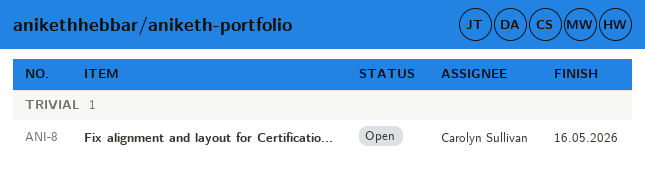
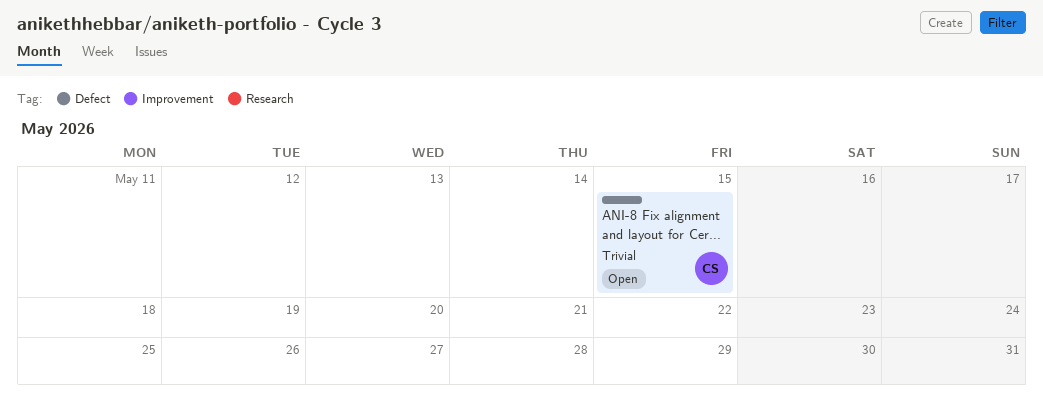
ANI-8, due: May 16 -> May 15

